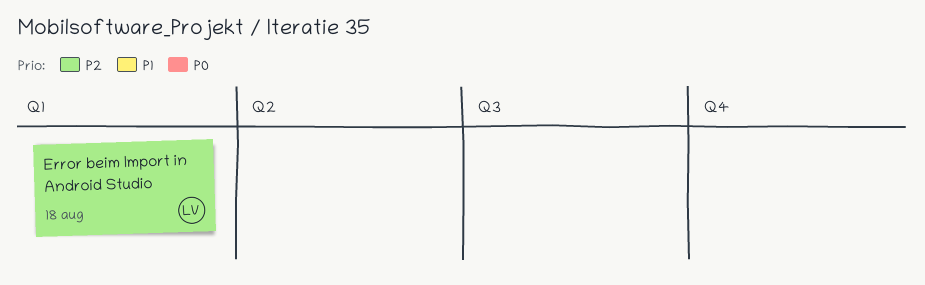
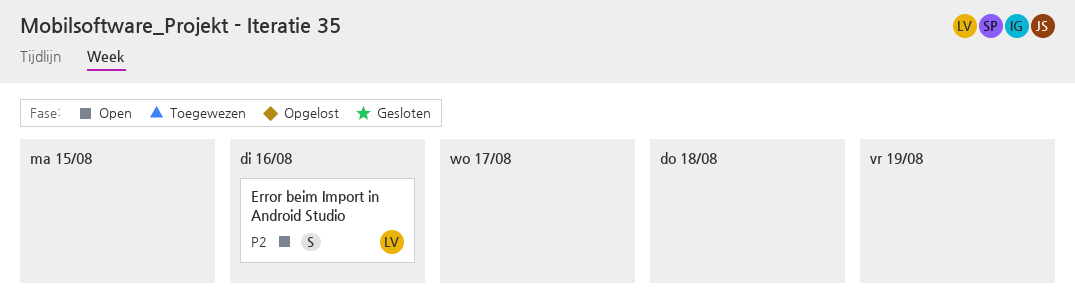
Error beim Import in Android Studio, due: Aug 18 -> Aug 16

